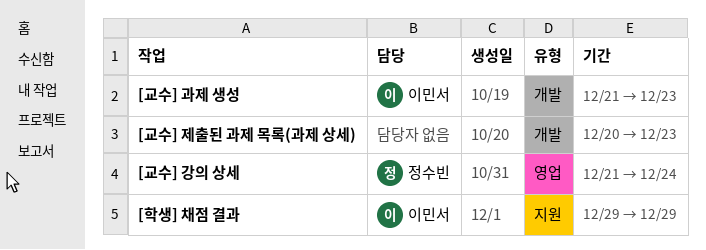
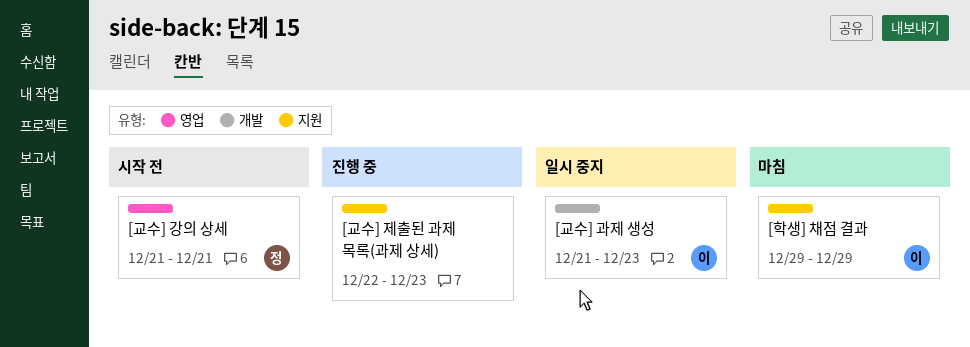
[교수] 강의 상세, due: Dec 24 -> Dec 21
[교수] 제출된 과제 목록(과제 상세), label: 개발 -> 지원
[교수] 제출된 과제 목록(과제 상세), start: Dec 20 -> Dec 22

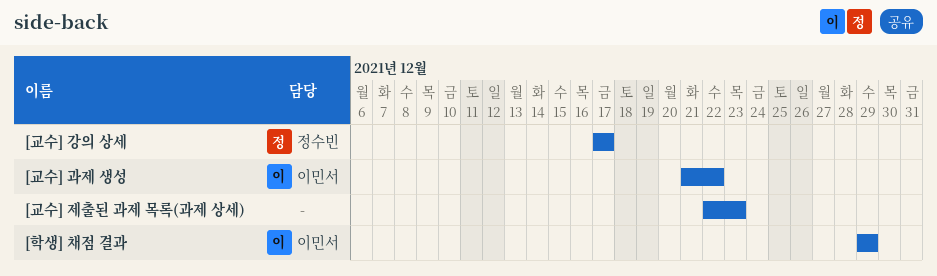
[교수] 강의 상세, start: Dec 21 -> Dec 17
[교수] 강의 상세, due: Dec 21 -> Dec 17
[교수] 과제 생성, due: Dec 23 -> Dec 22

